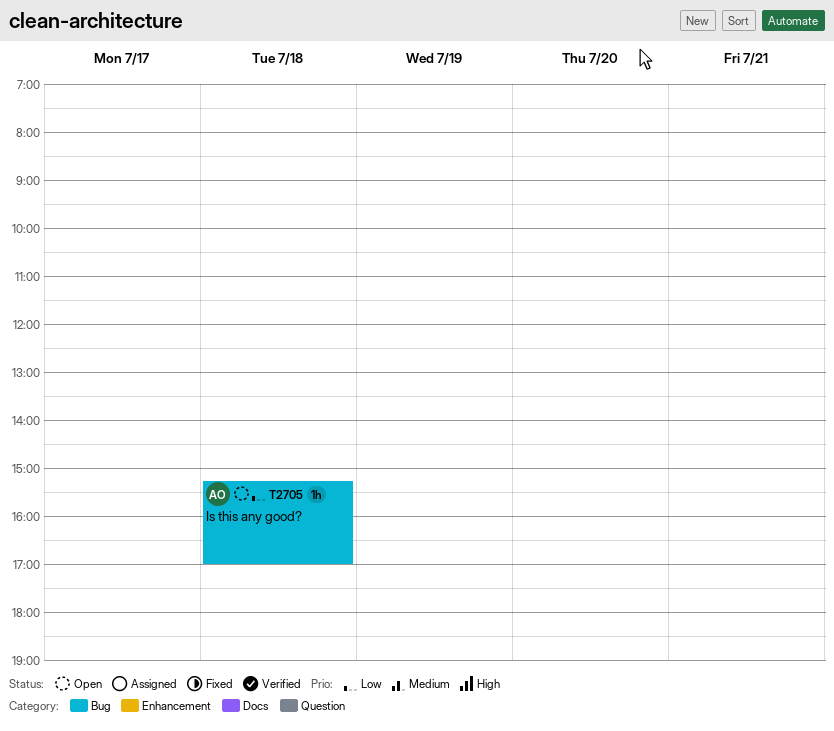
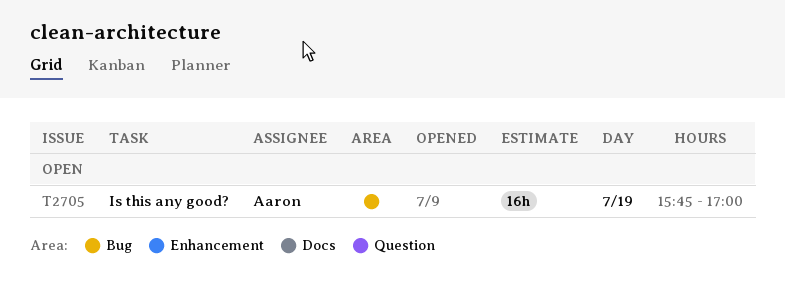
T2705, estimate: 1h -> 16h
T2705, day: Jul 18 -> Jul 19
T2705, begins: 15:15 -> 15:45

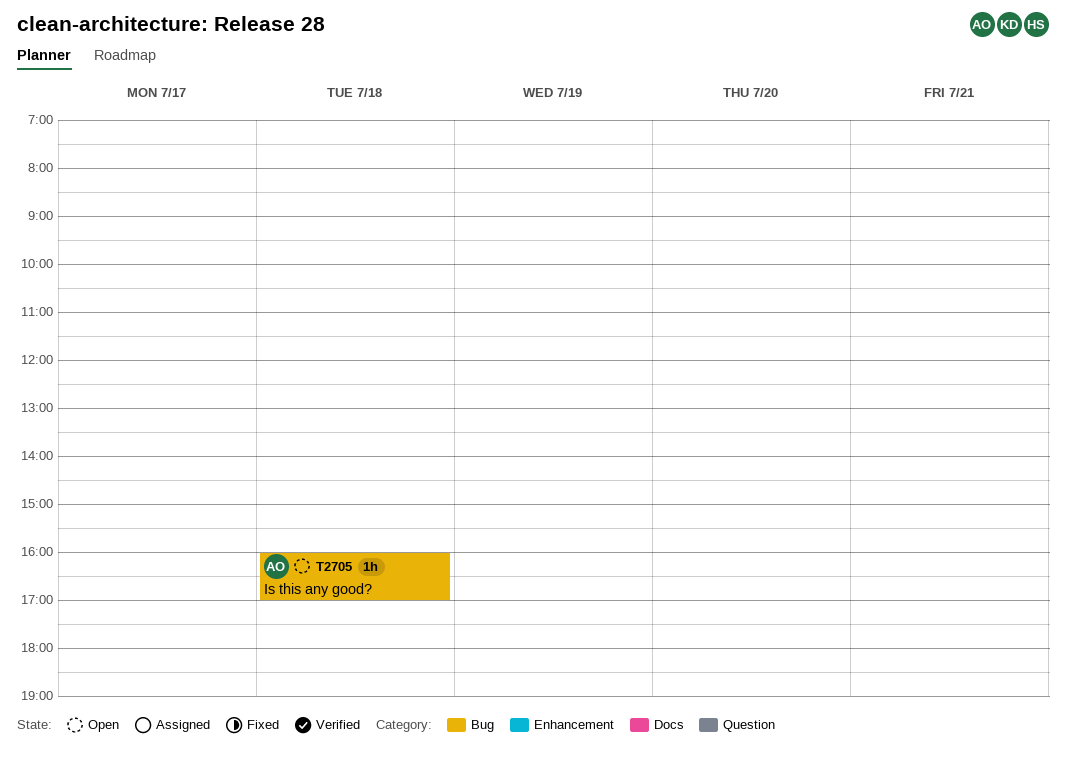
T2705, estimate: 16h -> 1h
T2705, day: Jul 19 -> Jul 18
T2705, begins: 15:45 -> 16:00

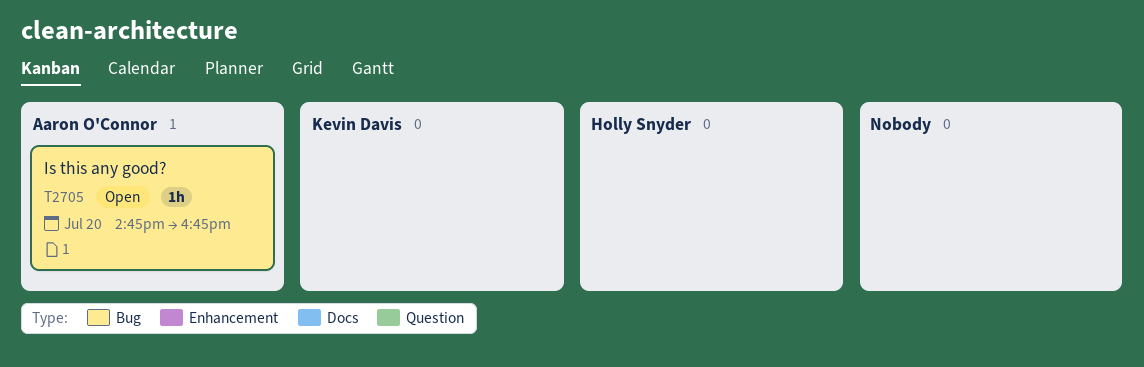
T2705, day: Jul 18 -> Jul 20
T2705, begins: 16:00 -> 14:45
T2705, ends: 17:00 -> 16:45

